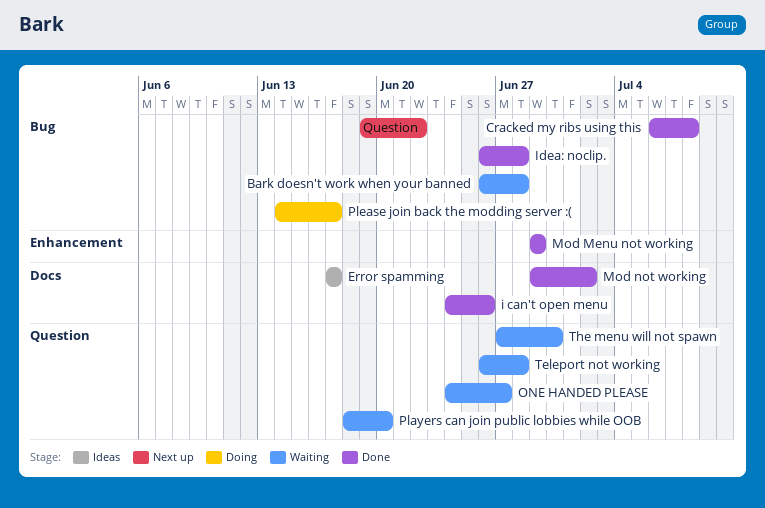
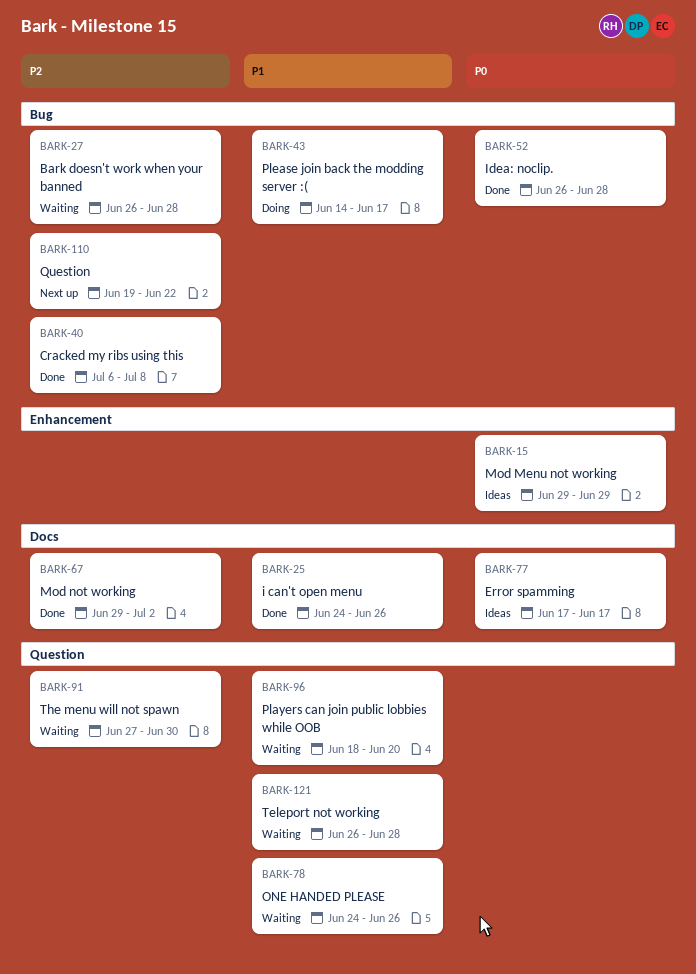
Mod Menu not working, status: Done -> Ideas
ONE HANDED PLEASE, due: Jun 27 -> Jun 26

